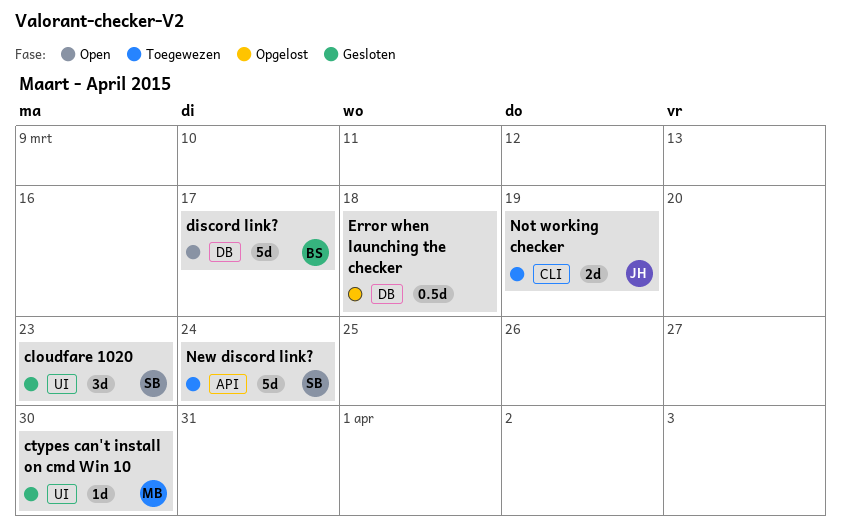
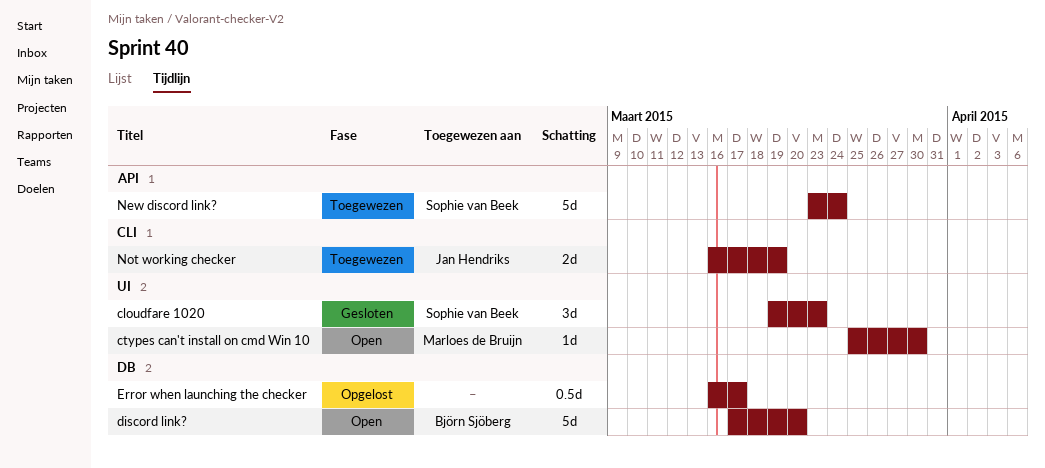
ctypes can't install on cmd Win 10, status: Gesloten -> Open
discord link?, due: Mar 17 -> Mar 20
Error when launching the checker, due: Mar 18 -> Mar 17

